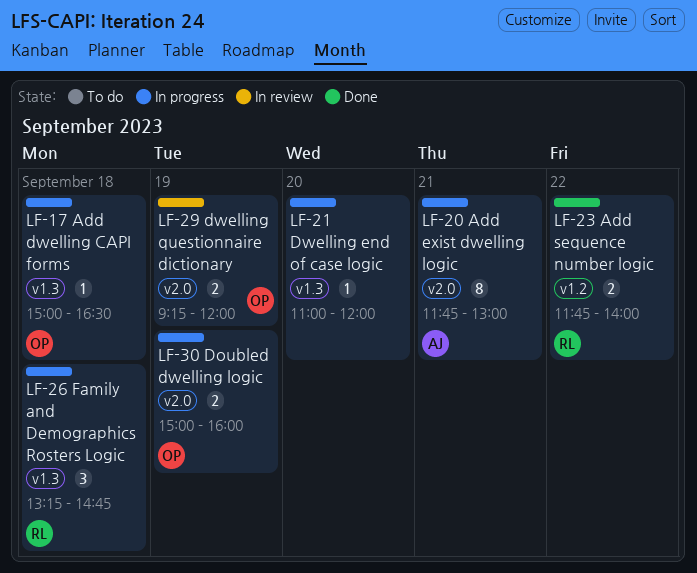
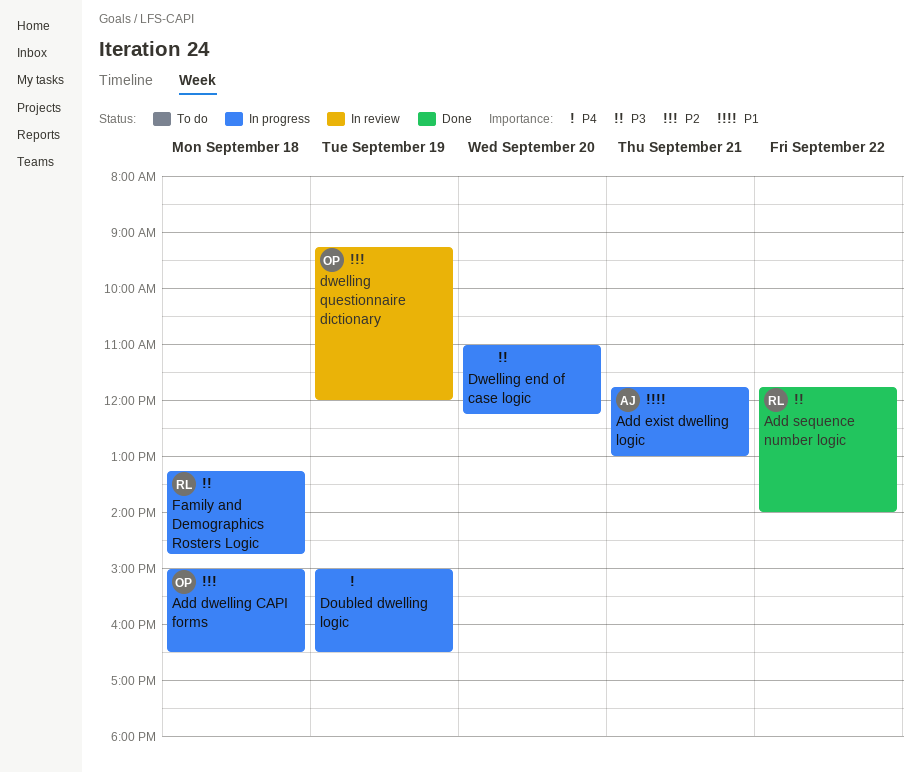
Doubled dwelling logic, owner: OP -> none
Doubled dwelling logic, ends: 16:00 -> 16:30
Dwelling end of case logic, ends: 12:00 -> 12:15

